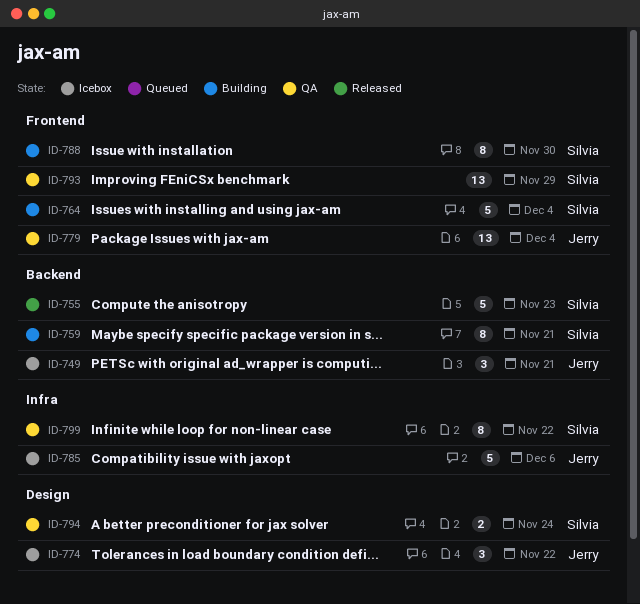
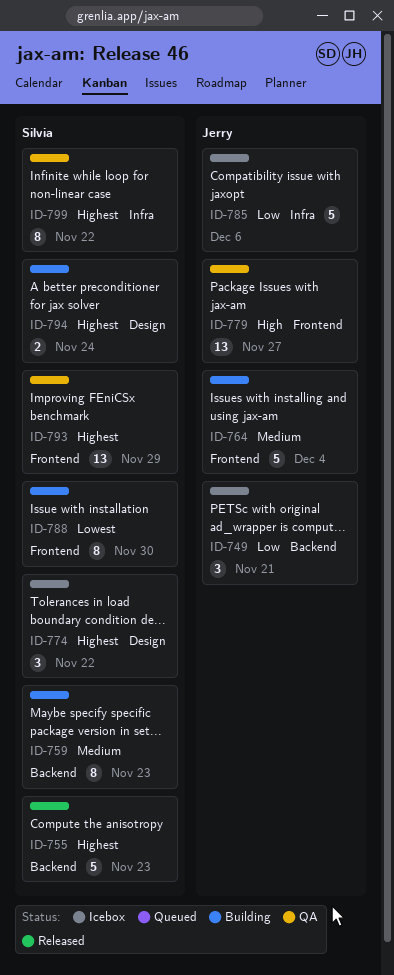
ID-759, due: Nov 21 -> Nov 23
ID-764, owner: Silvia -> Jerry
ID-774, owner: Jerry -> Silvia
ID-779, due: Dec 4 -> Nov 27
ID-794, status: QA -> Building

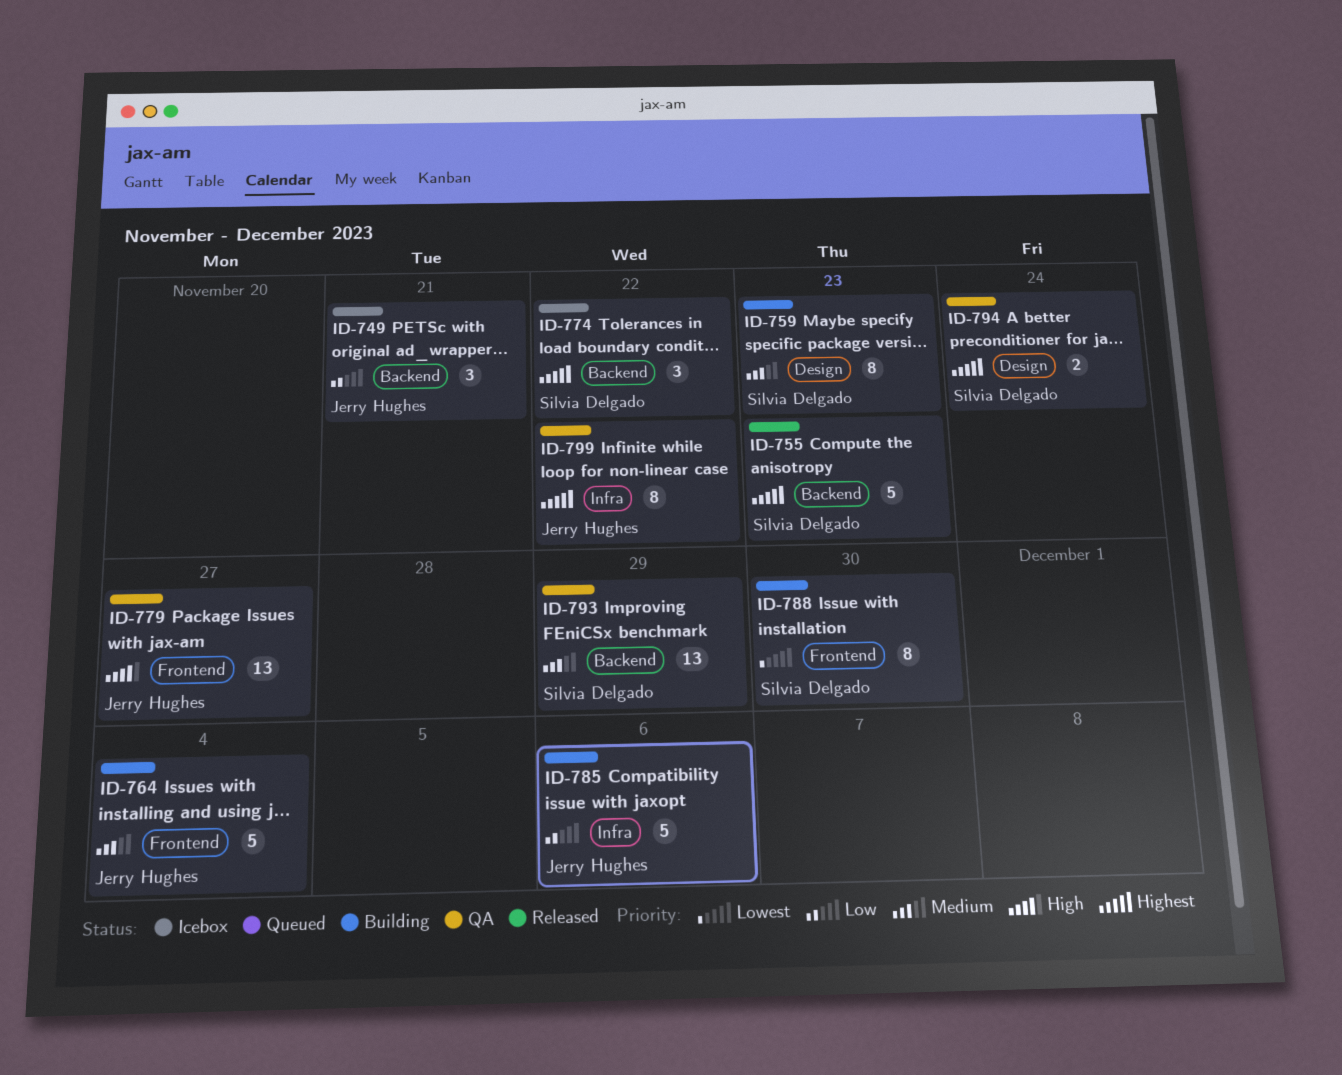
ID-759, label: Backend -> Design
ID-774, label: Design -> Backend
ID-785, status: Icebox -> Building
ID-793, priority: Highest -> Medium
ID-793, label: Frontend -> Backend
ID-794, status: Building -> QA
ID-799, owner: Silvia Delgado -> Jerry Hughes

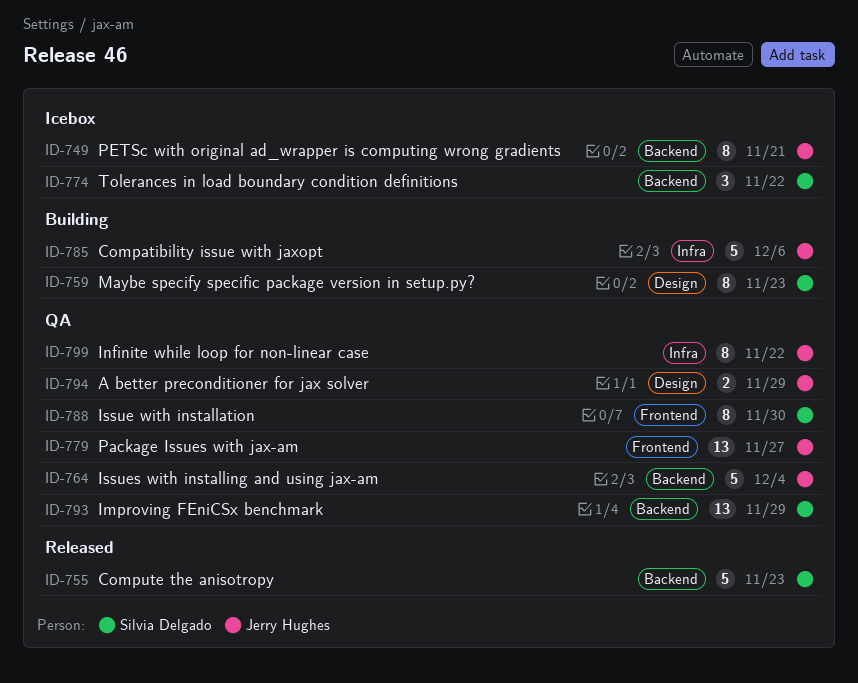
ID-749, estimate: 3 -> 8
ID-764, status: Building -> QA
ID-764, label: Frontend -> Backend
ID-788, status: Building -> QA
ID-794, owner: Silvia Delgado -> Jerry Hughes
ID-794, due: Nov 24 -> Nov 29

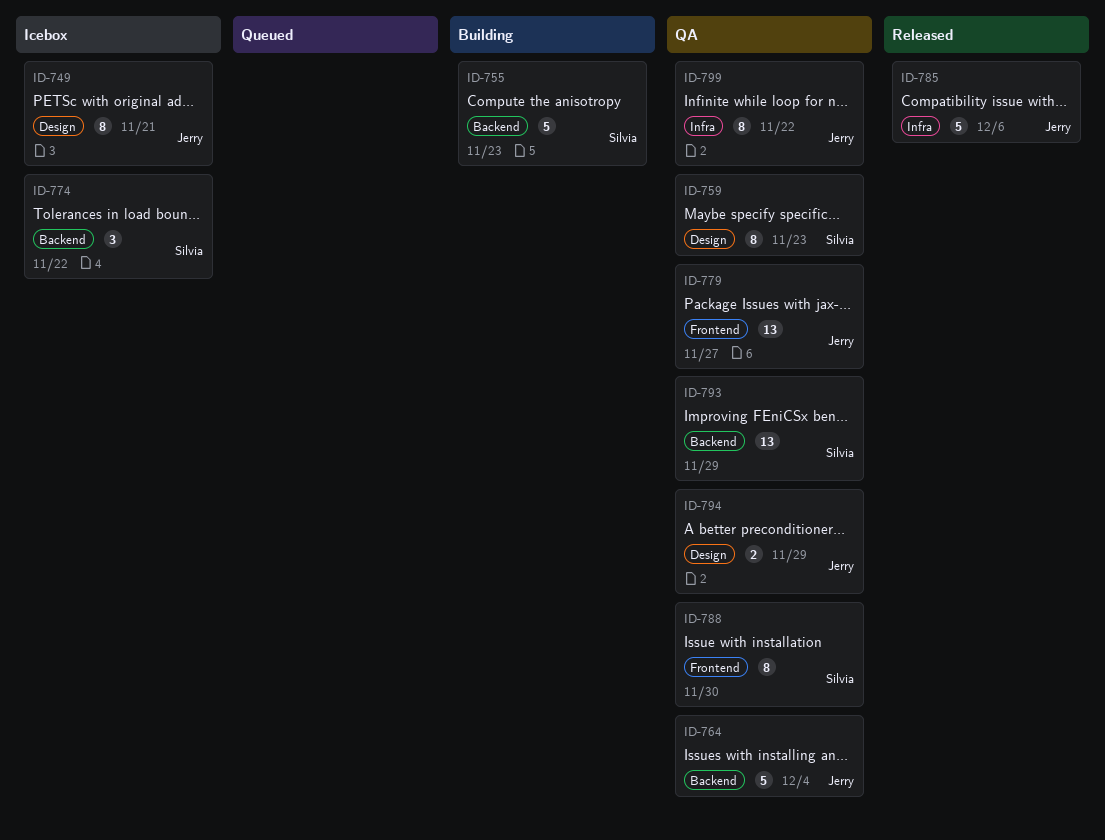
ID-749, label: Backend -> Design
ID-755, status: Released -> Building
ID-759, status: Building -> QA
ID-785, status: Building -> Released

